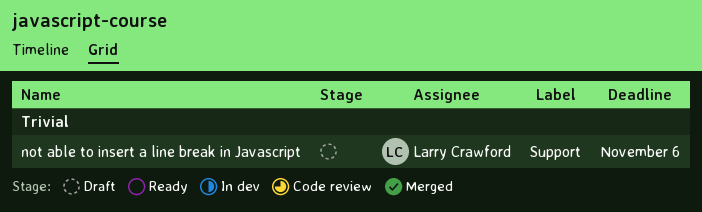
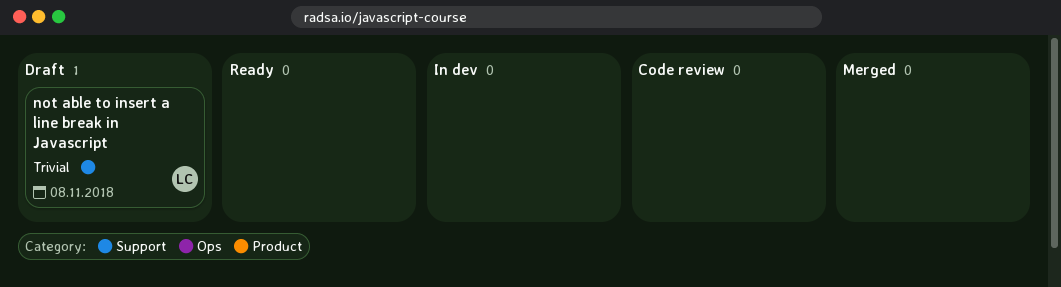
not able to insert a line break in Javascript, due: Nov 6 -> Nov 8

